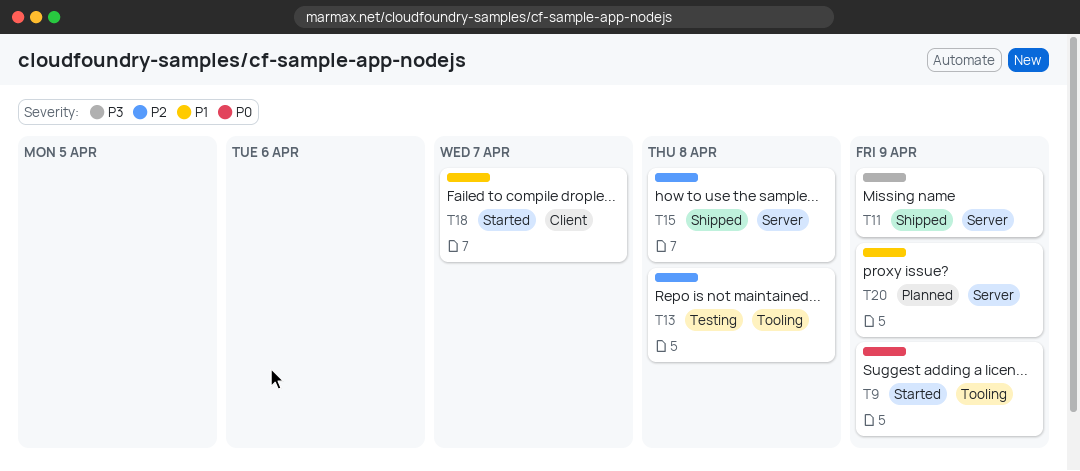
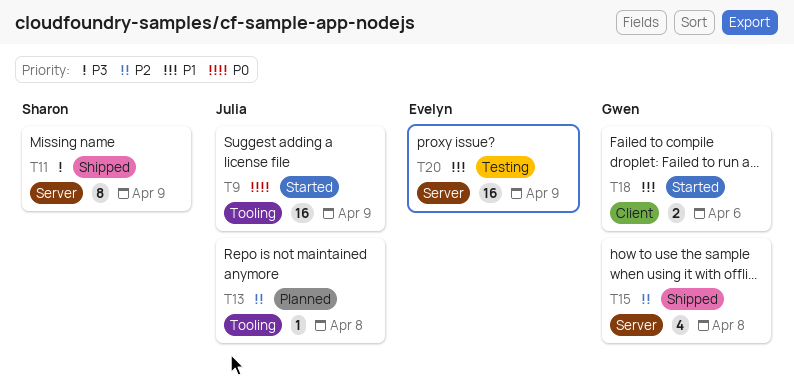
T13, status: Testing -> Planned
T18, due: Apr 7 -> Apr 6
T20, status: Planned -> Testing

